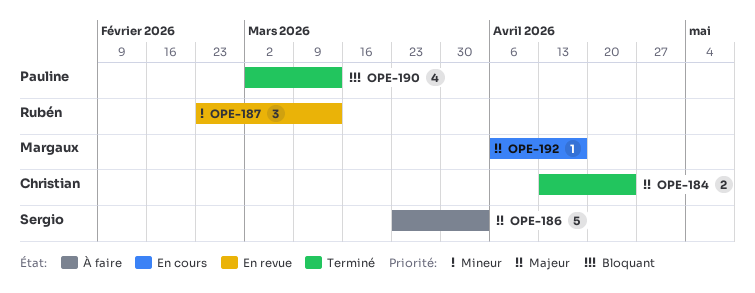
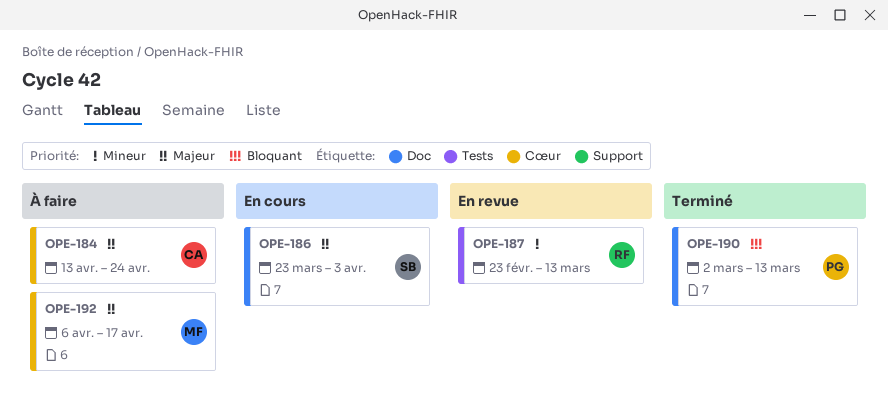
OPE-184, status: Terminé -> À faire
OPE-186, status: À faire -> En cours
OPE-192, status: En cours -> À faire

